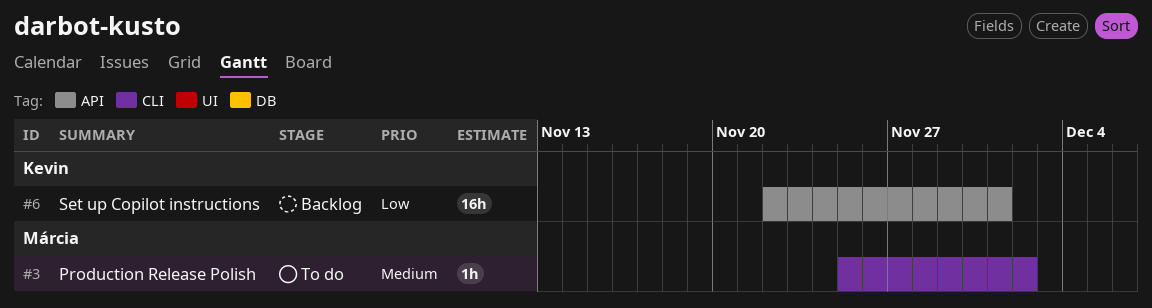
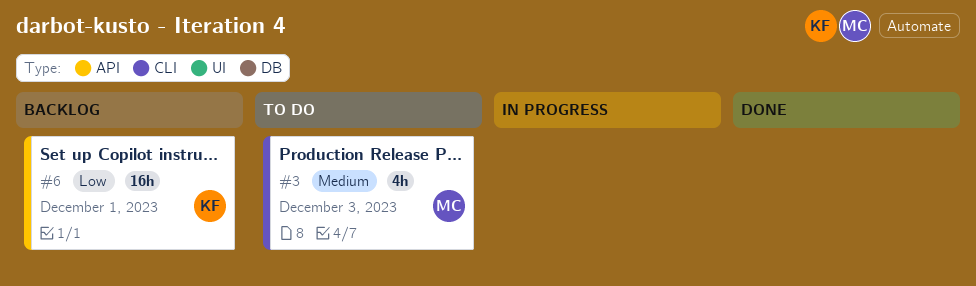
#3, estimate: 1h -> 4h
#3, due: Dec 2 -> Dec 3

